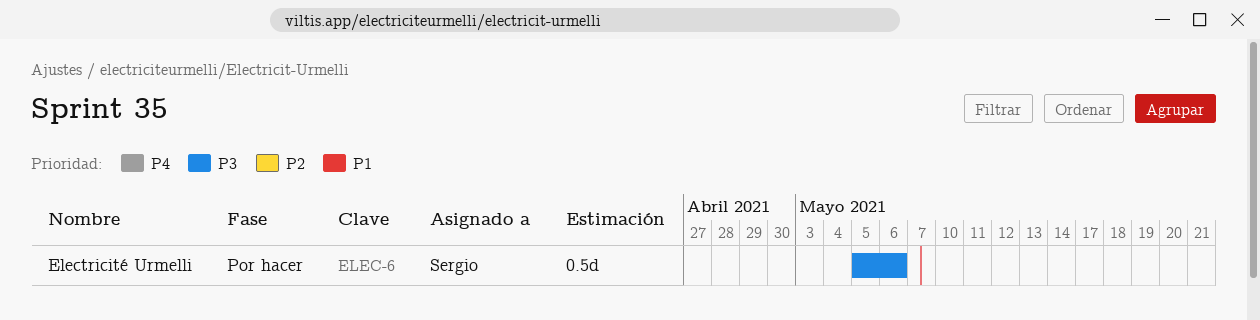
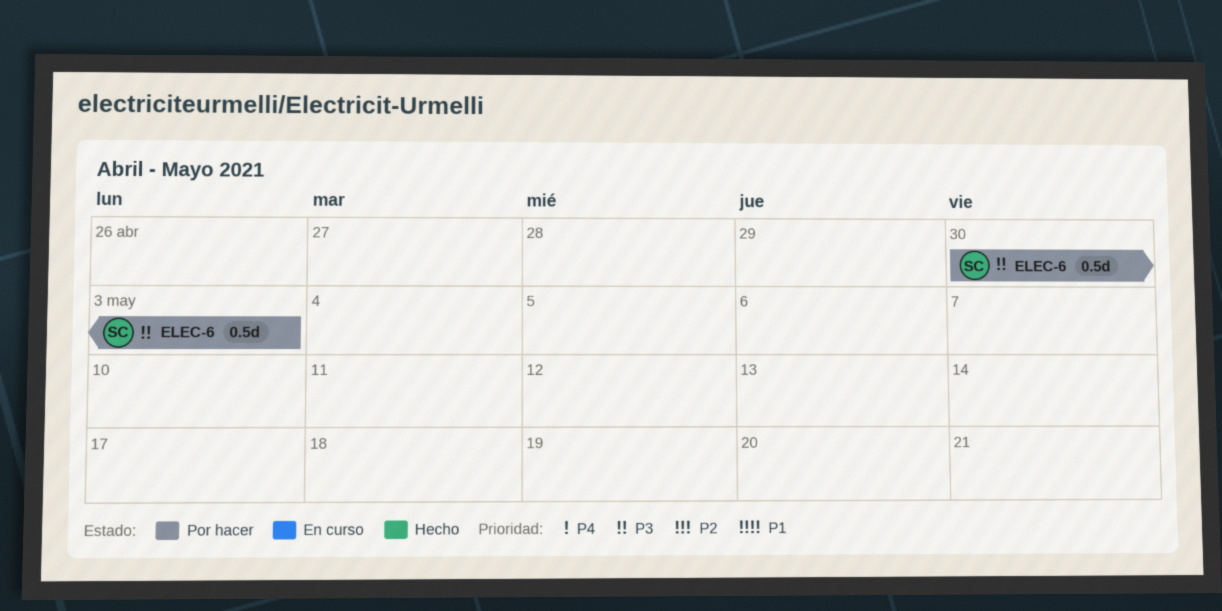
ELEC-6, start: May 5 -> Apr 30
ELEC-6, due: May 6 -> May 3

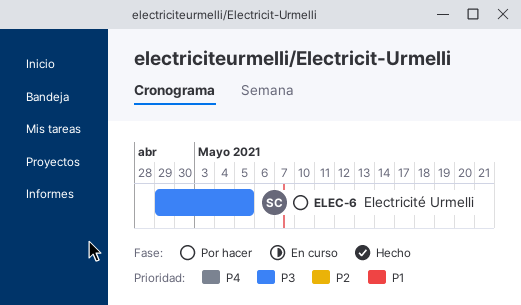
ELEC-6, start: Apr 30 -> Apr 29
ELEC-6, due: May 3 -> May 5

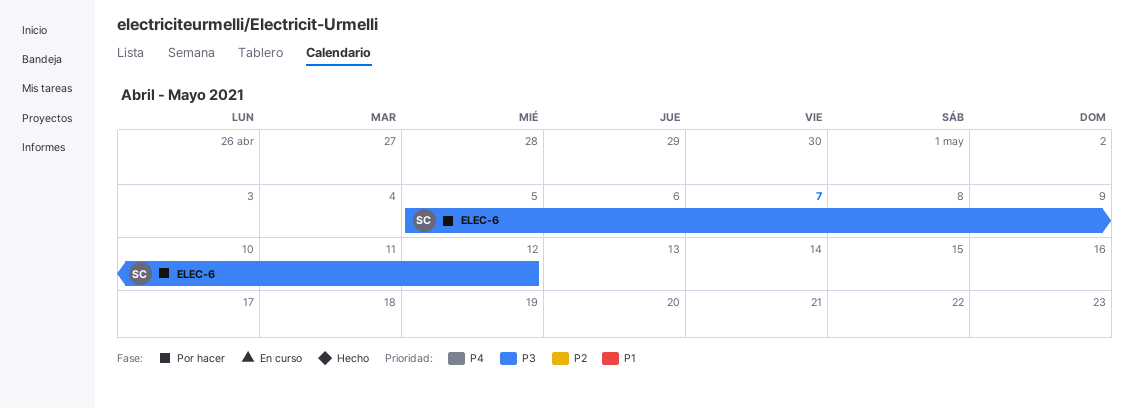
ELEC-6, start: Apr 29 -> May 5
ELEC-6, due: May 5 -> May 12

